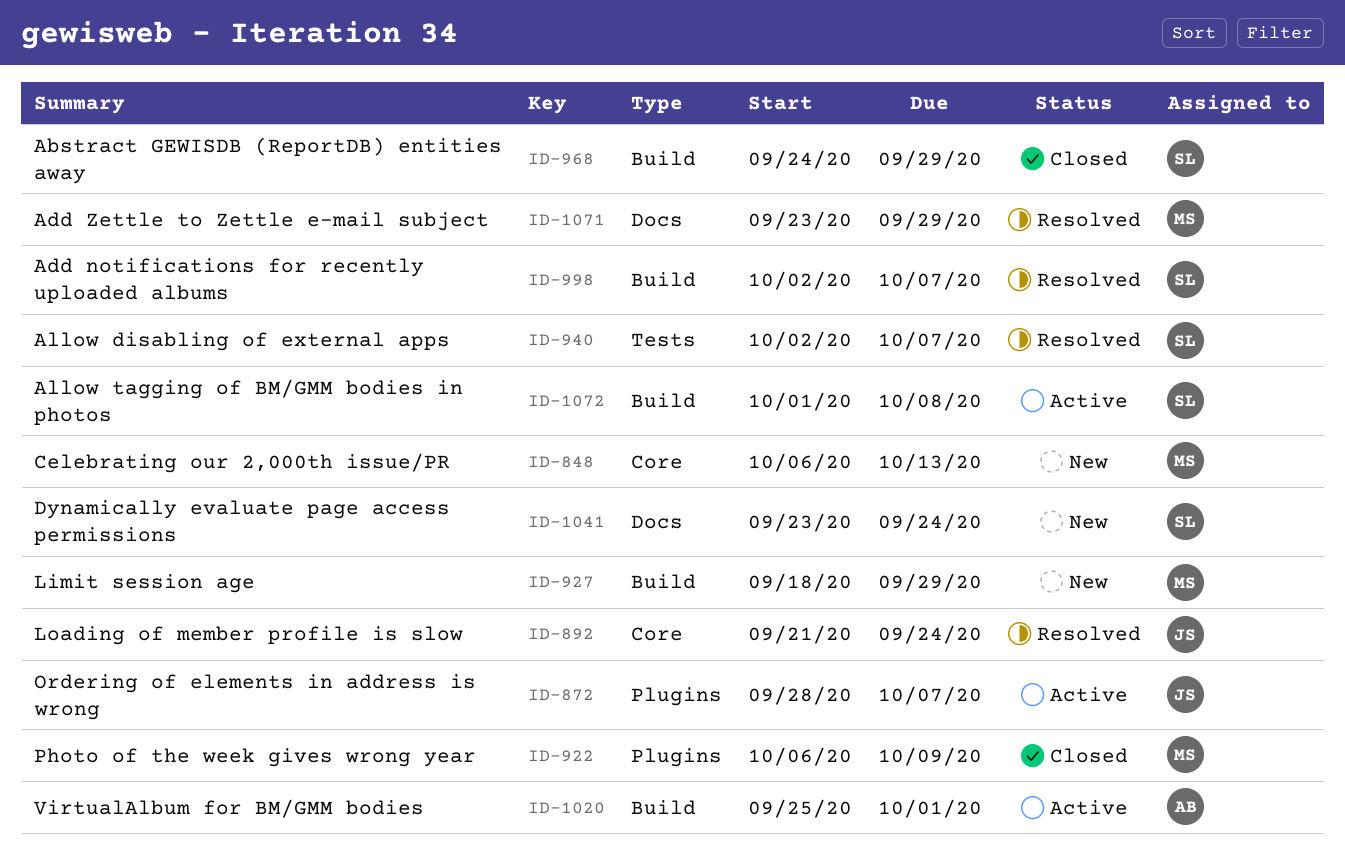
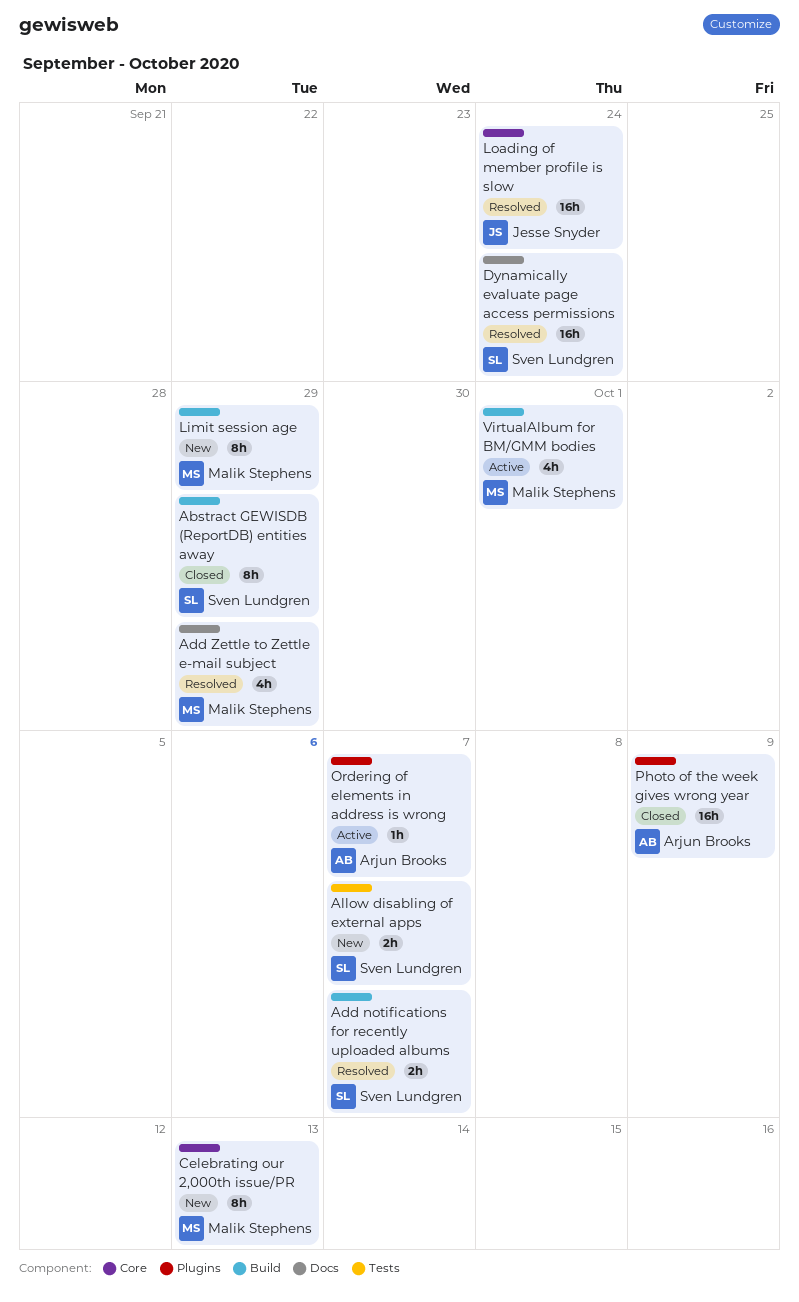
Allow disabling of external apps, status: Resolved -> New
Allow tagging of BM/GMM bodies in photos: present -> none
Dynamically evaluate page access permissions, status: New -> Resolved
Ordering of elements in address is wrong, owner: Jesse Snyder -> Arjun Brooks
Photo of the week gives wrong year, owner: Malik Stephens -> Arjun Brooks
VirtualAlbum for BM/GMM bodies, owner: Arjun Brooks -> Malik Stephens

